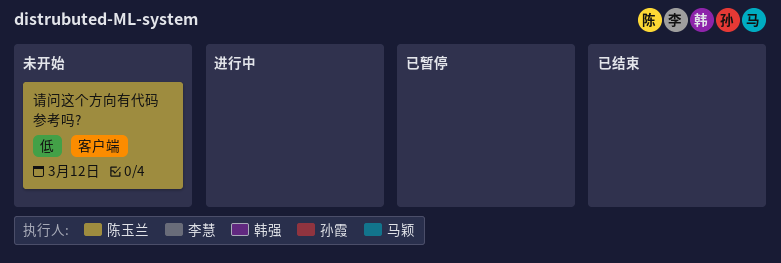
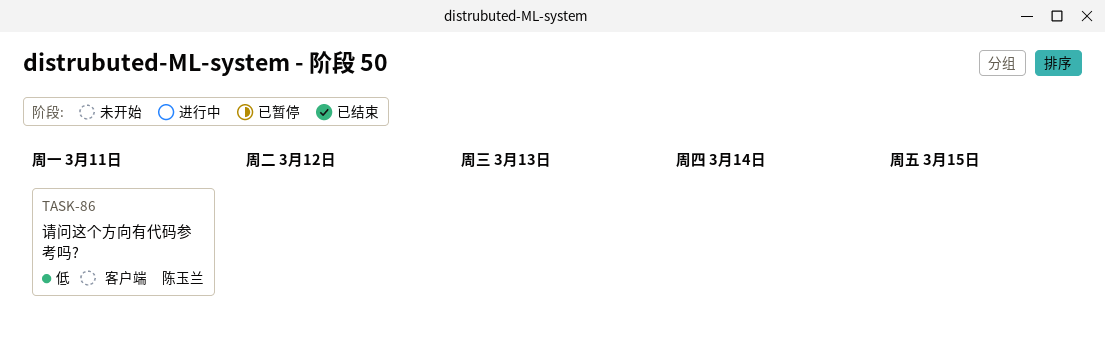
请问这个方向有代码参考吗?, due: Mar 12 -> Mar 11

